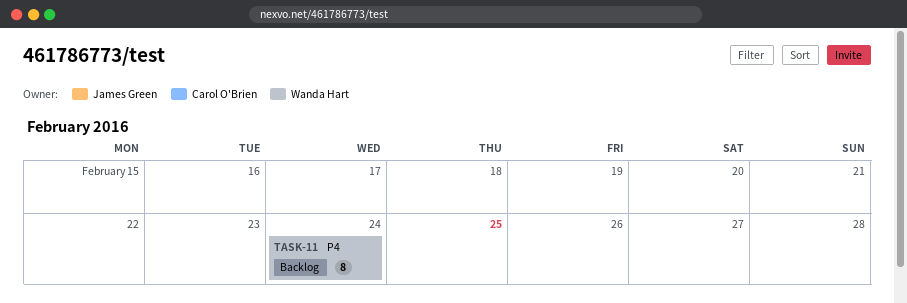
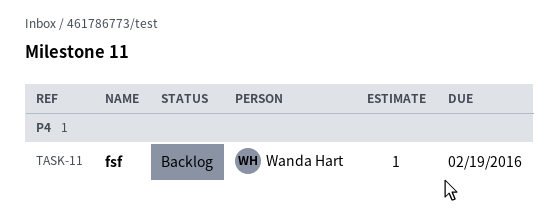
TASK-11, estimate: 8 -> 1
TASK-11, due: Feb 24 -> Feb 19

